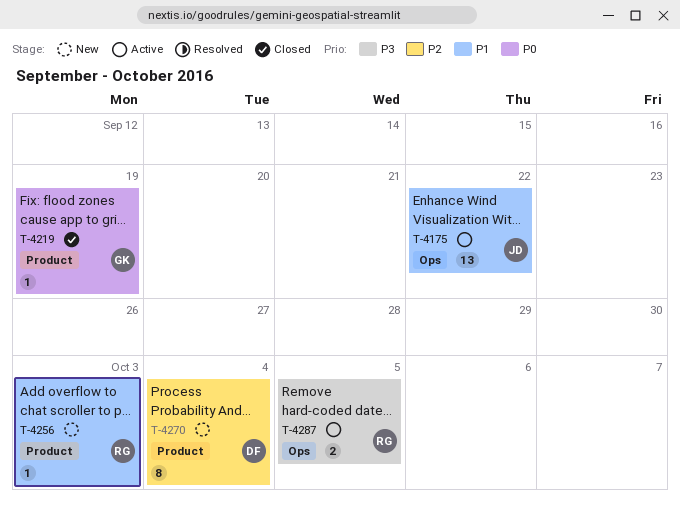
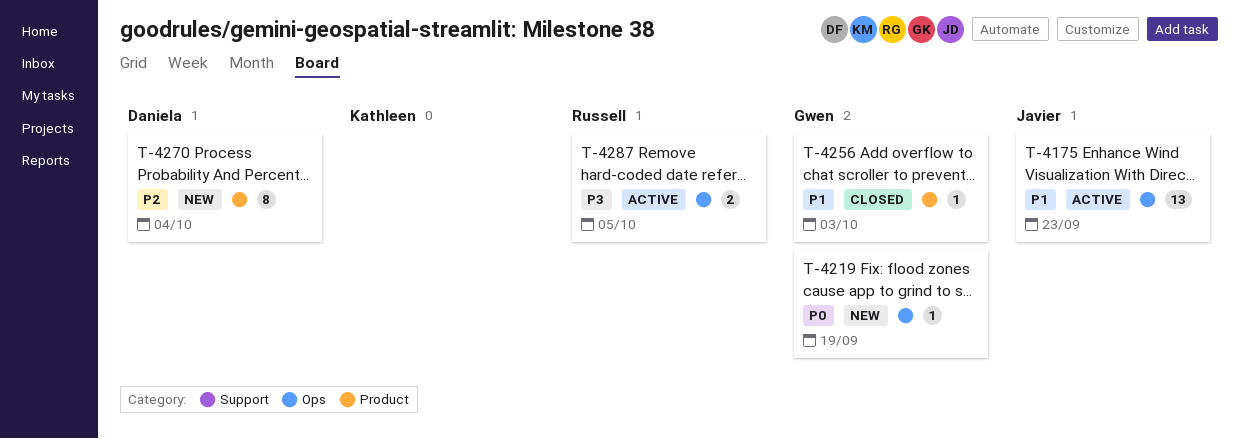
T-4175, due: Sep 22 -> Sep 23
T-4219, status: Closed -> New
T-4219, label: Product -> Ops
T-4256, status: New -> Closed
T-4256, owner: Russell -> Gwen

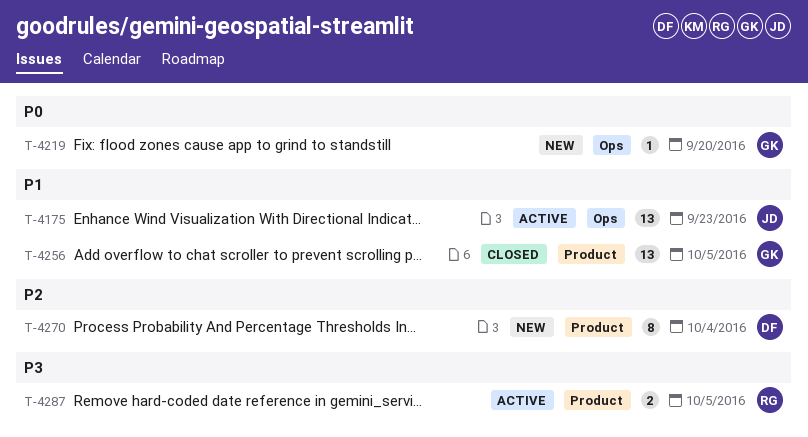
T-4219, due: Sep 19 -> Sep 20
T-4256, estimate: 1 -> 13
T-4256, due: Oct 3 -> Oct 5
T-4287, label: Ops -> Product

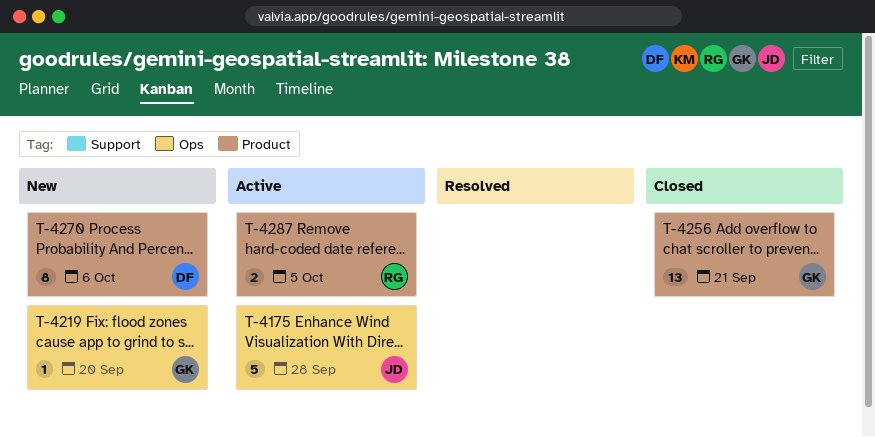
T-4175, estimate: 13 -> 5
T-4175, due: Sep 23 -> Sep 28
T-4256, due: Oct 5 -> Sep 21
T-4270, due: Oct 4 -> Oct 6

